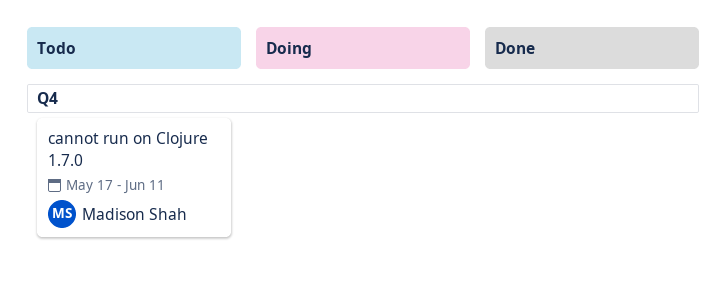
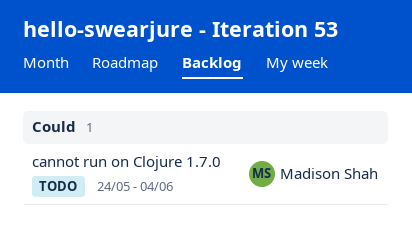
cannot run on Clojure 1.7.0, start: May 17 -> May 24
cannot run on Clojure 1.7.0, due: Jun 11 -> Jun 4

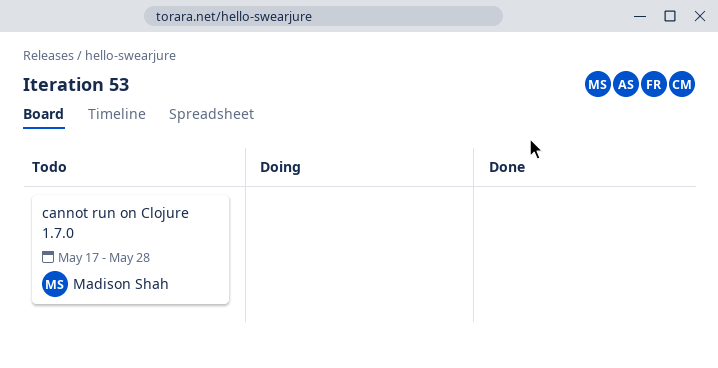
cannot run on Clojure 1.7.0, start: May 24 -> May 17
cannot run on Clojure 1.7.0, due: Jun 4 -> May 28

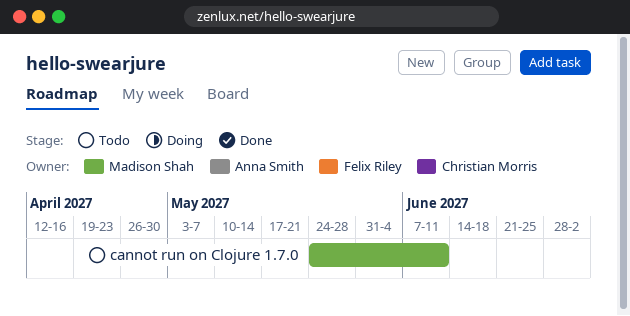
cannot run on Clojure 1.7.0, start: May 17 -> May 24
cannot run on Clojure 1.7.0, due: May 28 -> Jun 11

